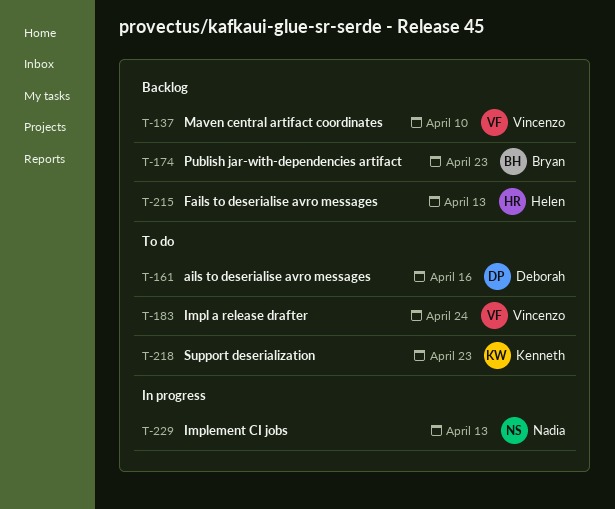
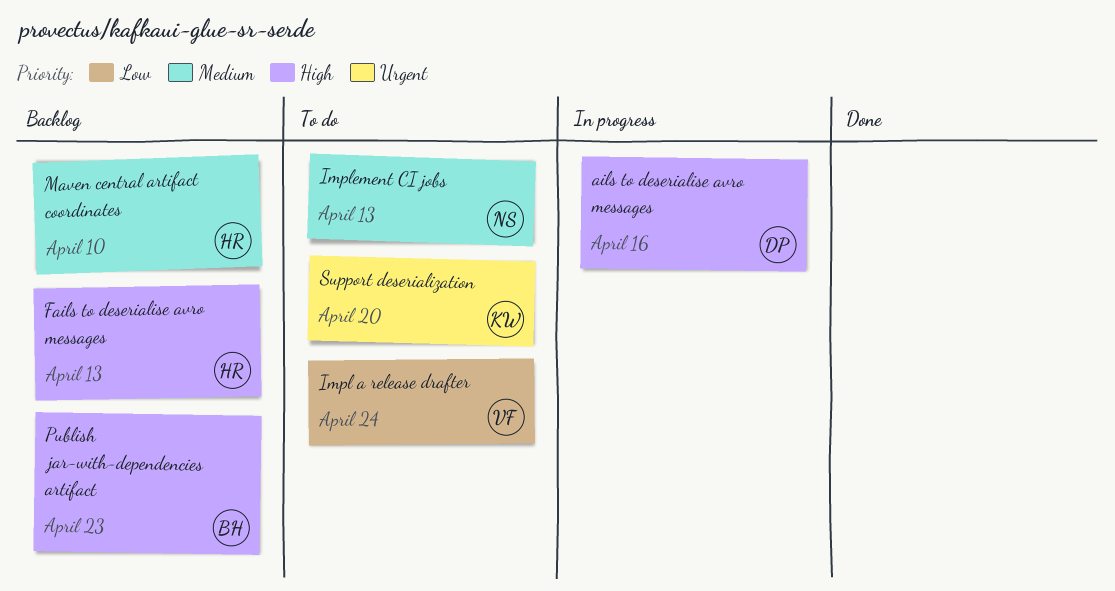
ails to deserialise avro messages, status: To do -> In progress
Implement CI jobs, status: In progress -> To do
Maven central artifact coordinates, owner: Vincenzo -> Helen
Support deserialization, due: Apr 23 -> Apr 20

